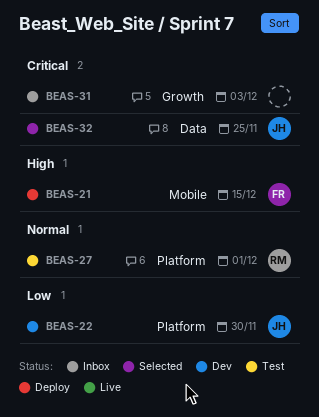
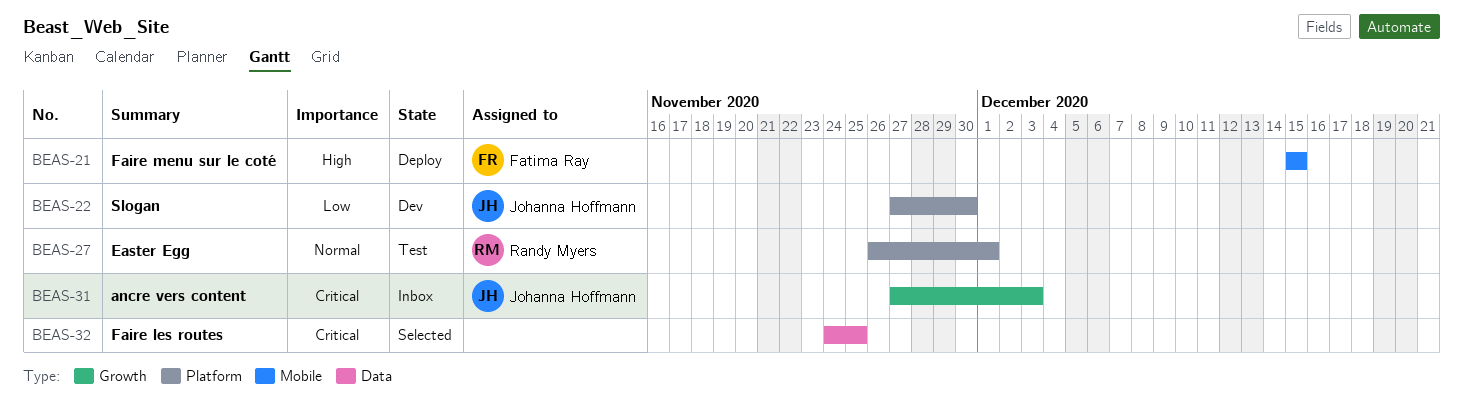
BEAS-31, owner: none -> Johanna Hoffmann
BEAS-32, owner: Johanna Hoffmann -> none

